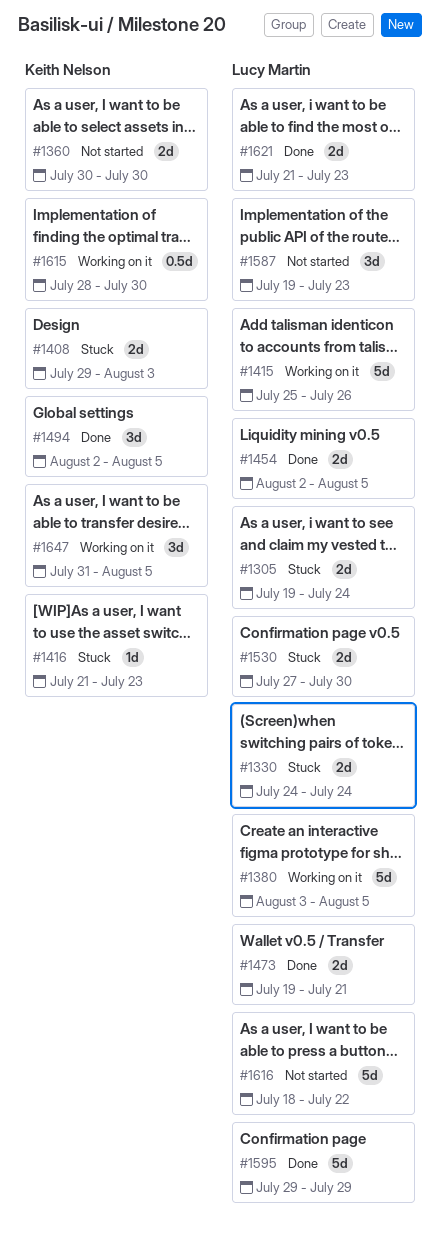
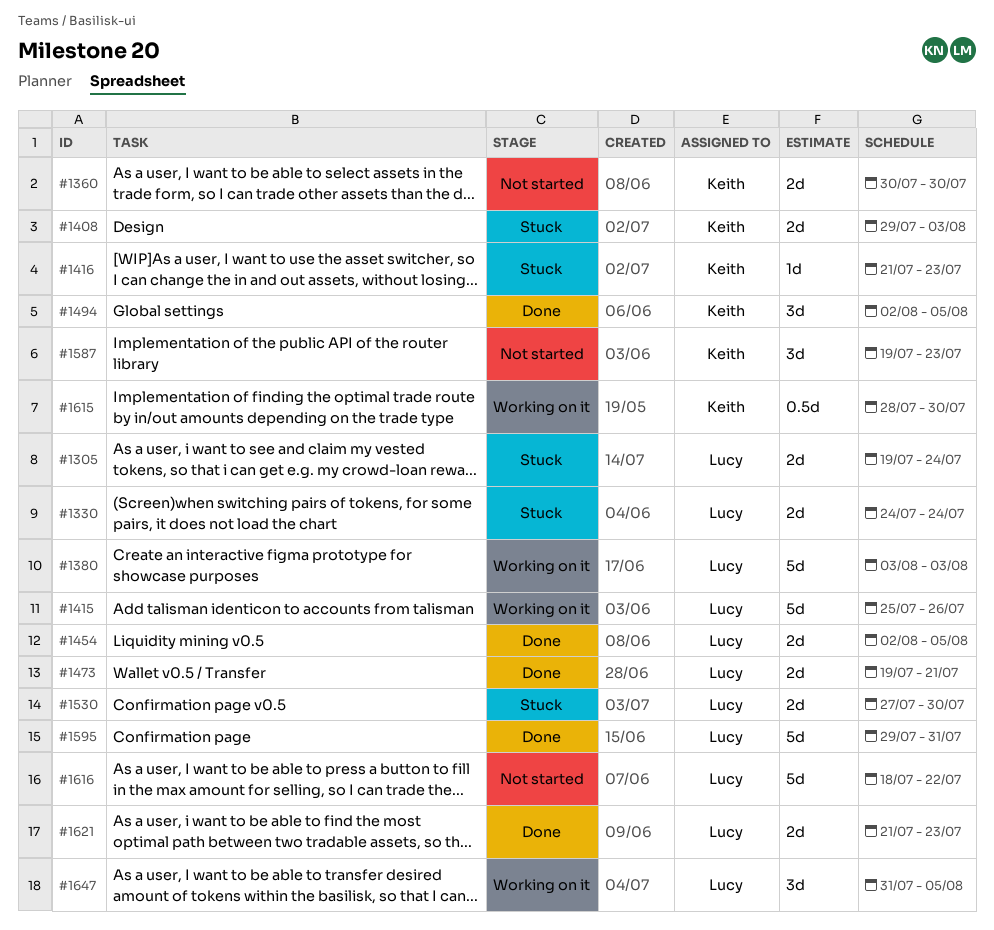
#1380, due: Aug 5 -> Aug 3
#1587, owner: Lucy Martin -> Keith Nelson
#1595, due: Jul 29 -> Jul 31
#1647, owner: Keith Nelson -> Lucy Martin

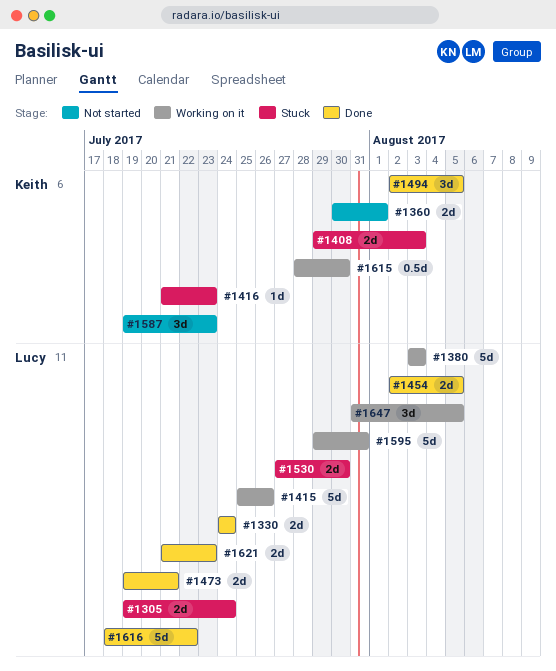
#1330, status: Stuck -> Done
#1360, due: Jul 30 -> Aug 1
#1595, status: Done -> Working on it
#1616, status: Not started -> Done

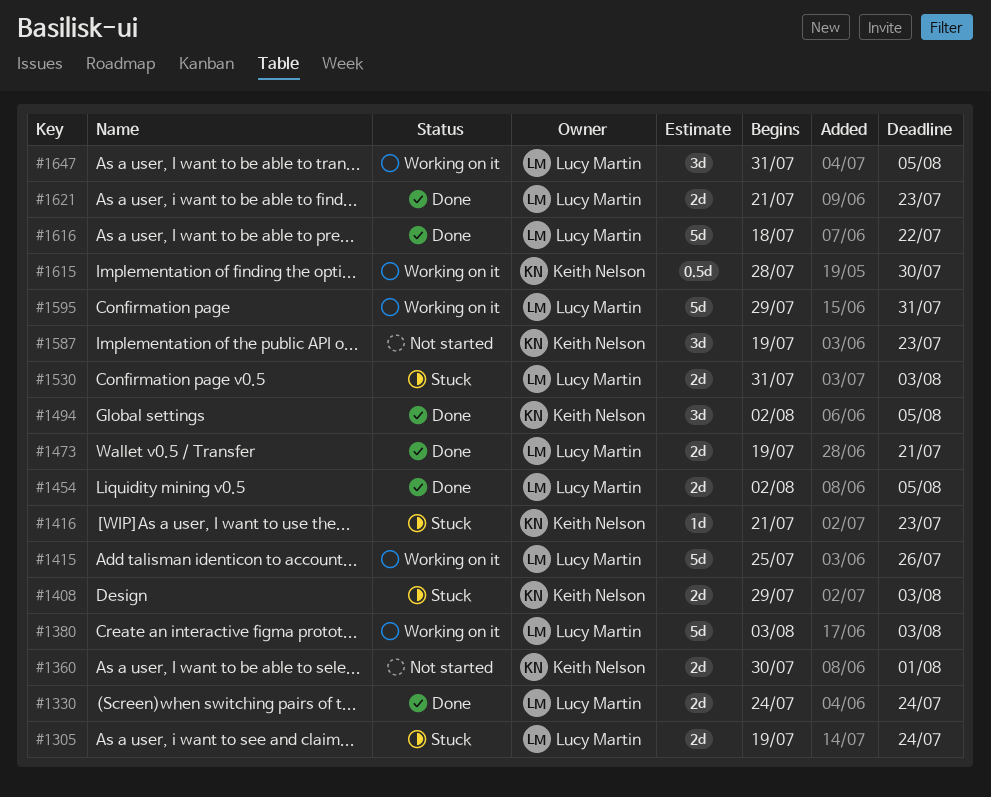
#1530, start: Jul 27 -> Jul 31
#1530, due: Jul 30 -> Aug 3

